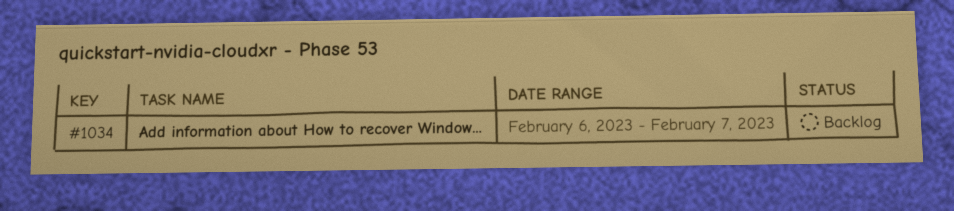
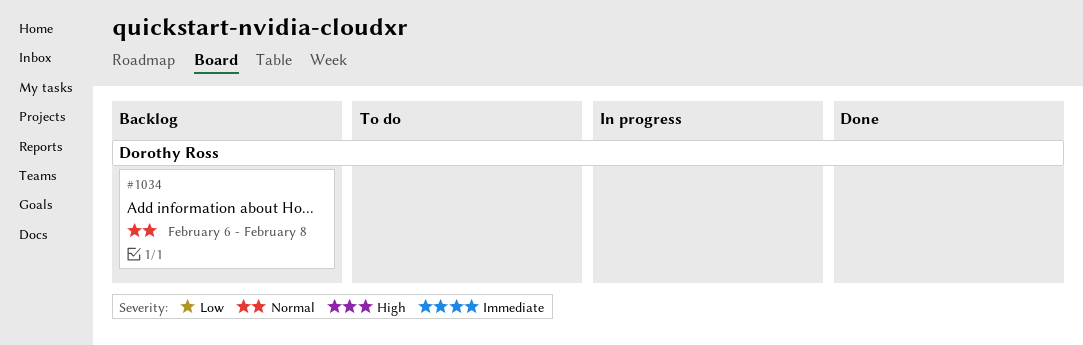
#1034, due: Feb 7 -> Feb 8

